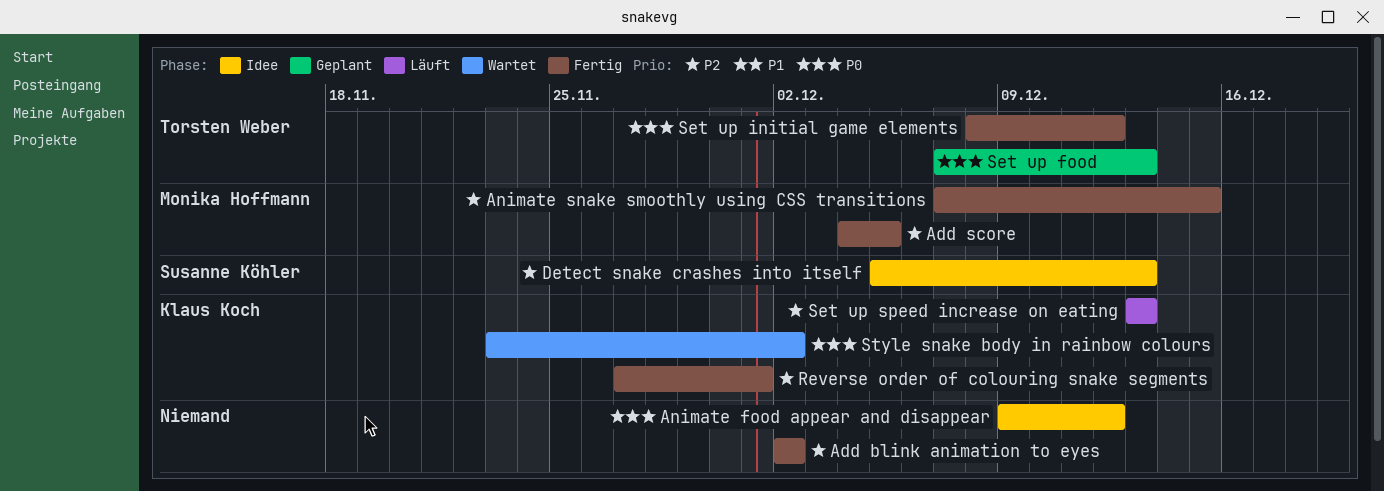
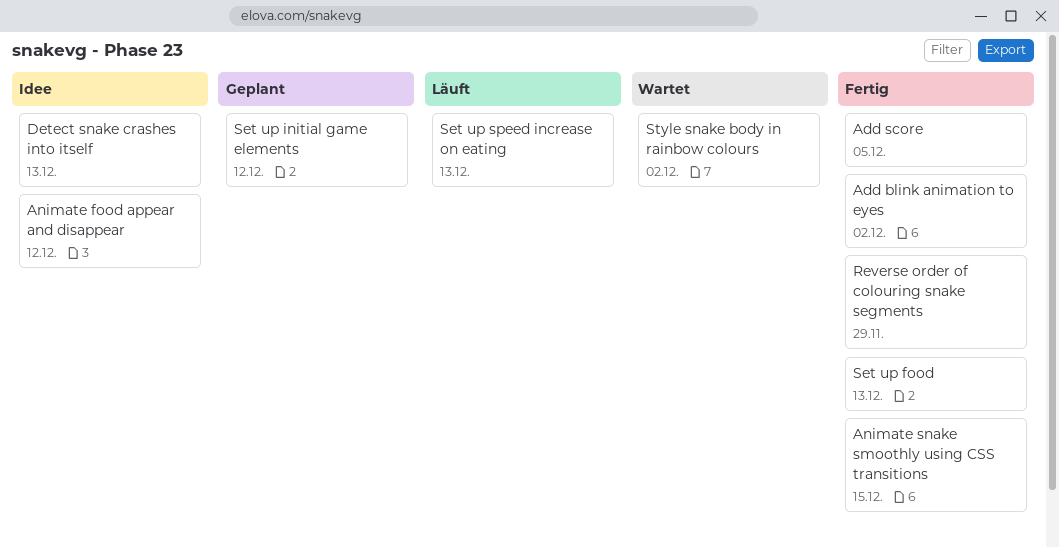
Reverse order of colouring snake segments, due: Dec 1 -> Nov 29
Set up food, status: Geplant -> Fertig
Set up initial game elements, status: Fertig -> Geplant

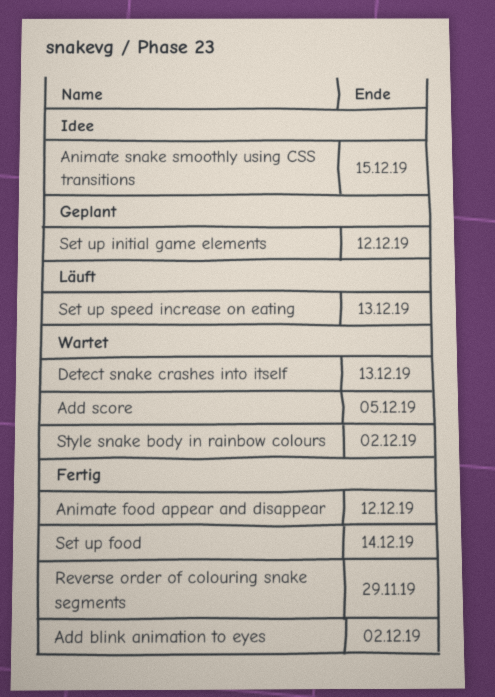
Add score, status: Fertig -> Wartet
Animate food appear and disappear, status: Idee -> Fertig
Animate snake smoothly using CSS transitions, status: Fertig -> Idee
Detect snake crashes into itself, status: Idee -> Wartet
Set up food, due: Dec 13 -> Dec 14

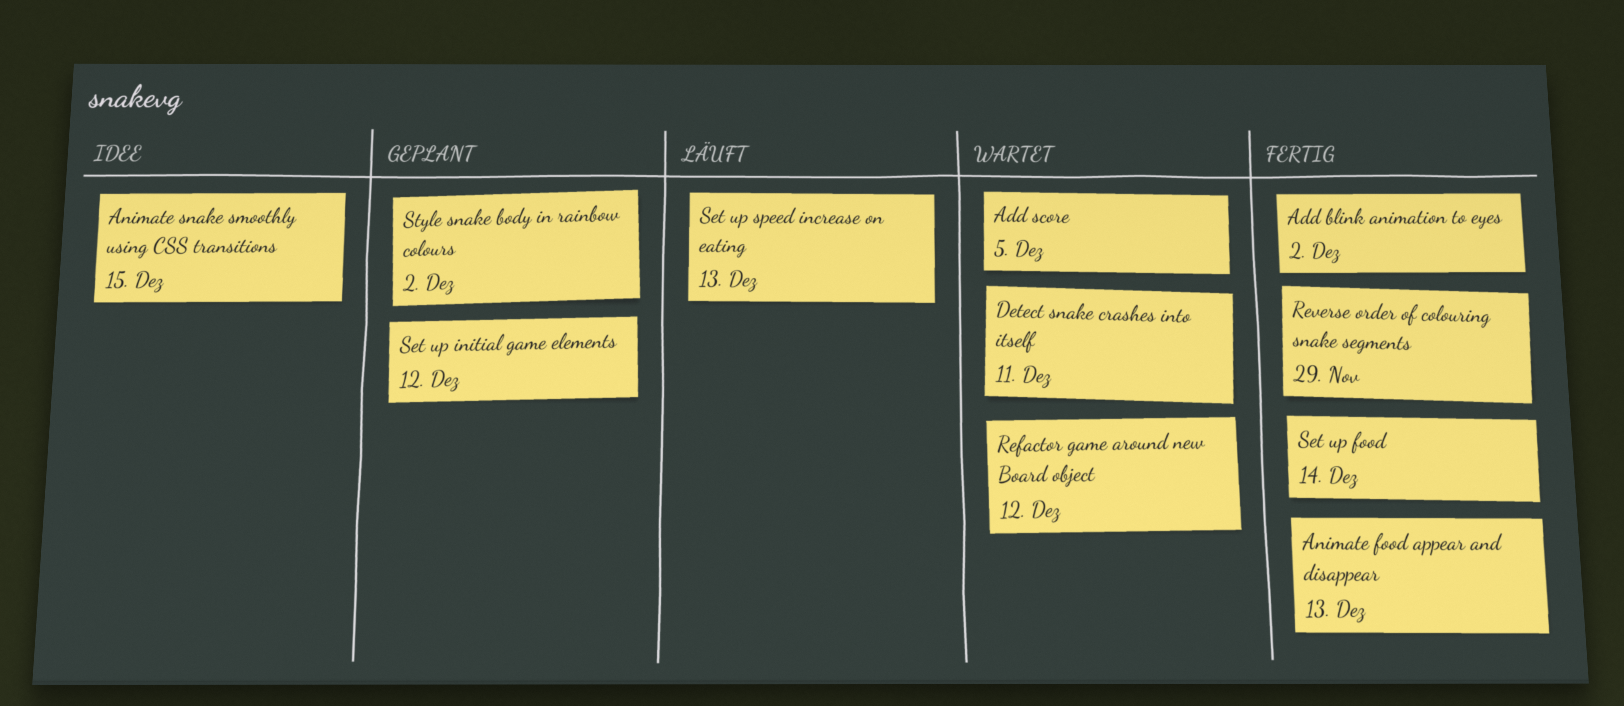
Animate food appear and disappear, due: Dec 12 -> Dec 13
Detect snake crashes into itself, due: Dec 13 -> Dec 11
Refactor game around new Board object: none -> present
Style snake body in rainbow colours, status: Wartet -> Geplant

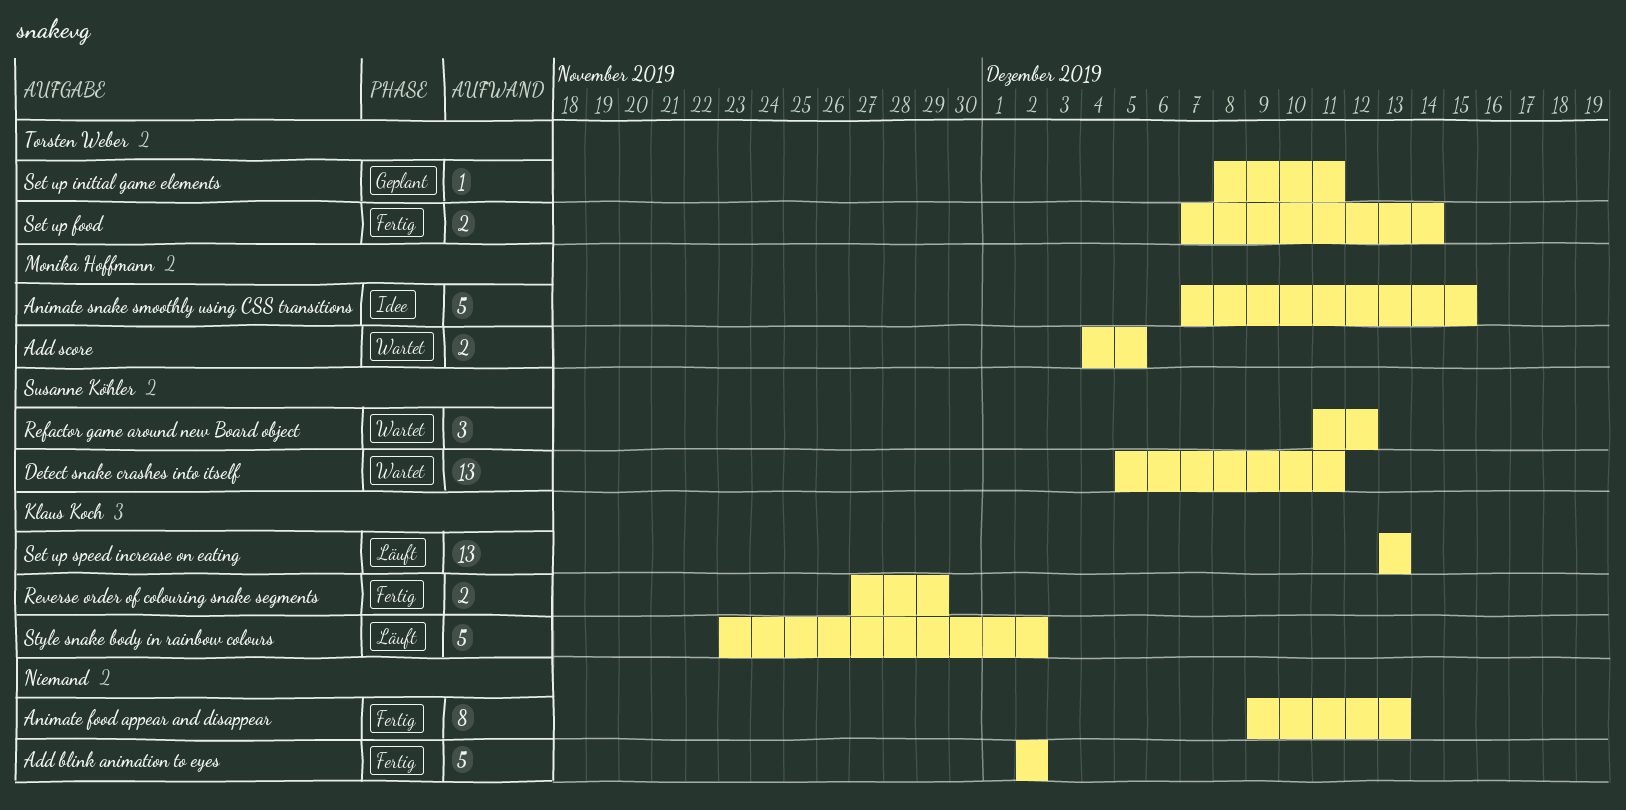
Set up initial game elements, due: Dec 12 -> Dec 11
Style snake body in rainbow colours, status: Geplant -> Läuft

